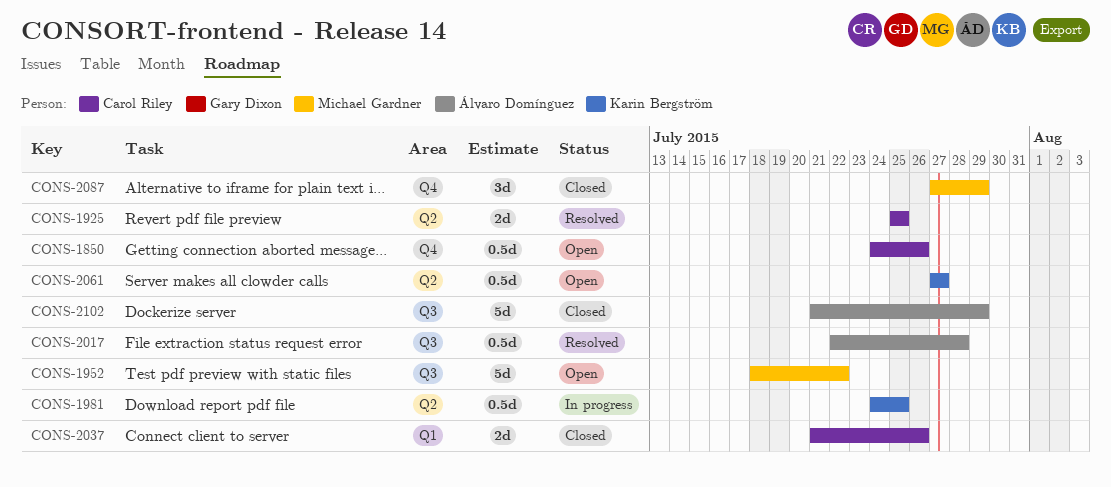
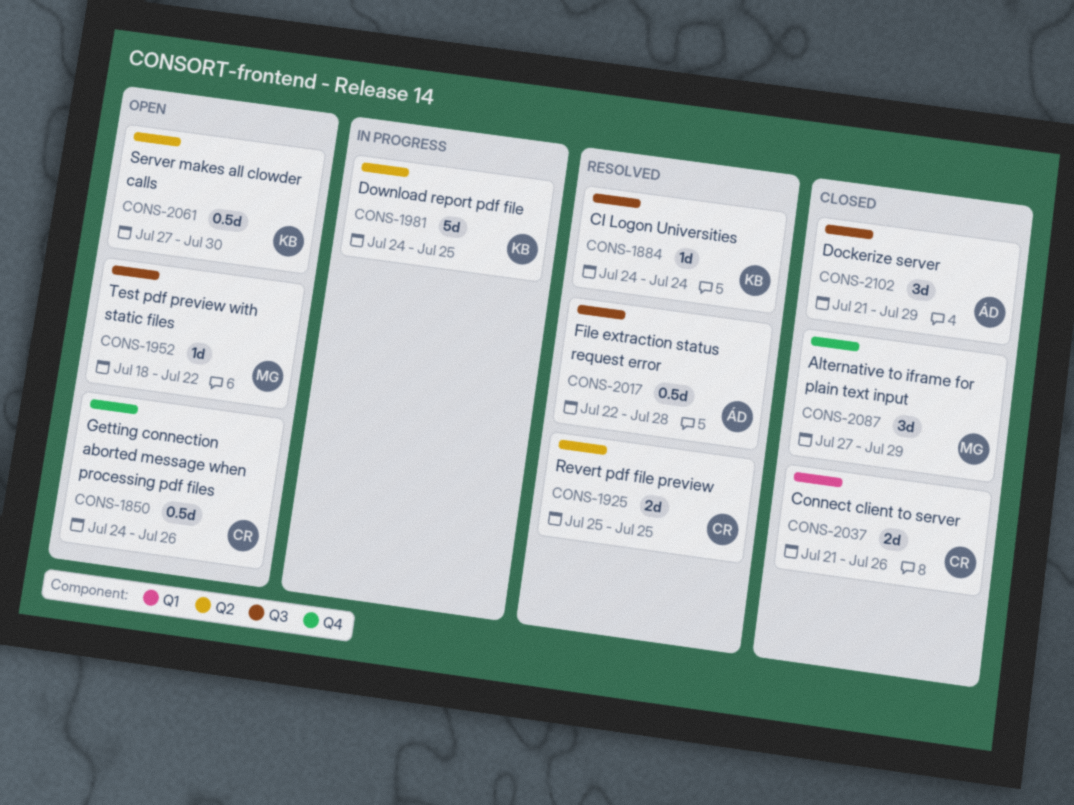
CONS-1884: none -> present
CONS-1952, estimate: 5d -> 1d
CONS-1981, estimate: 0.5d -> 5d
CONS-2061, due: Jul 27 -> Jul 30
CONS-2102, estimate: 5d -> 3d

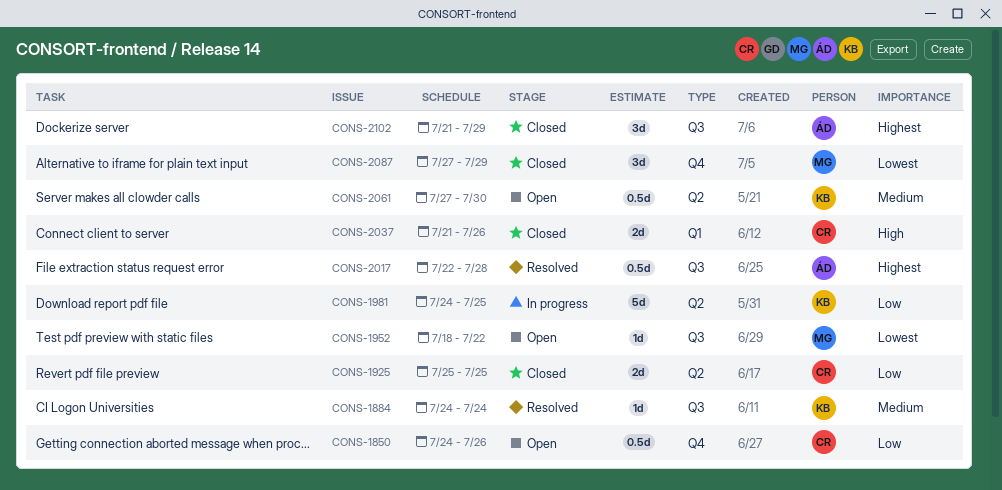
CONS-1925, status: Resolved -> Closed

